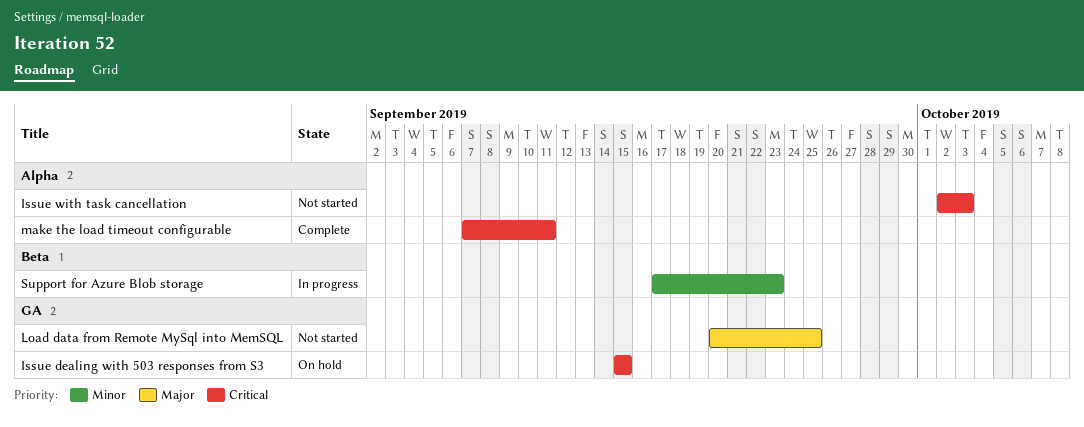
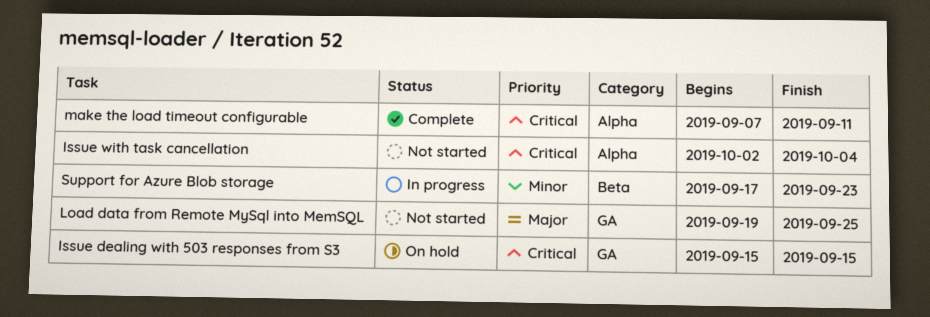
Issue with task cancellation, due: Oct 3 -> Oct 4
Load data from Remote MySql into MemSQL, start: Sep 20 -> Sep 19

